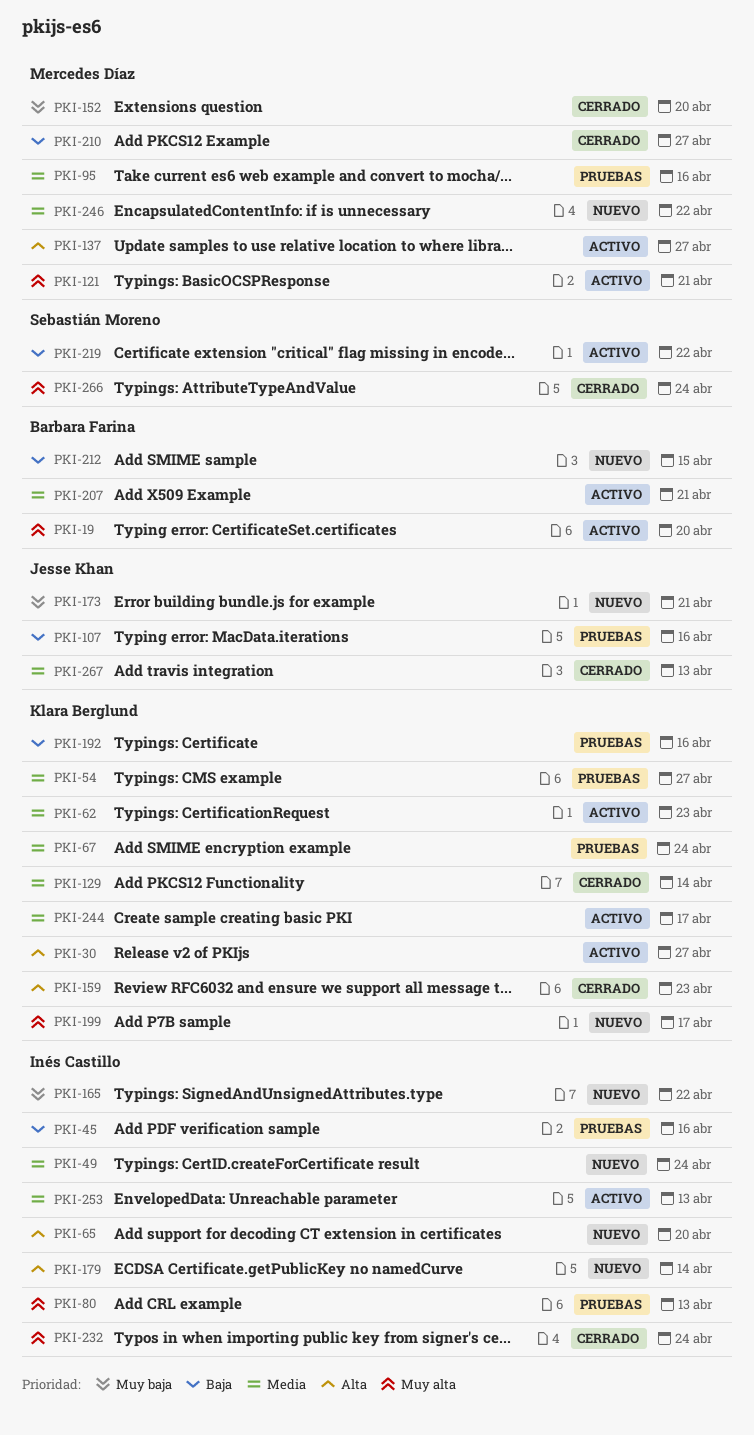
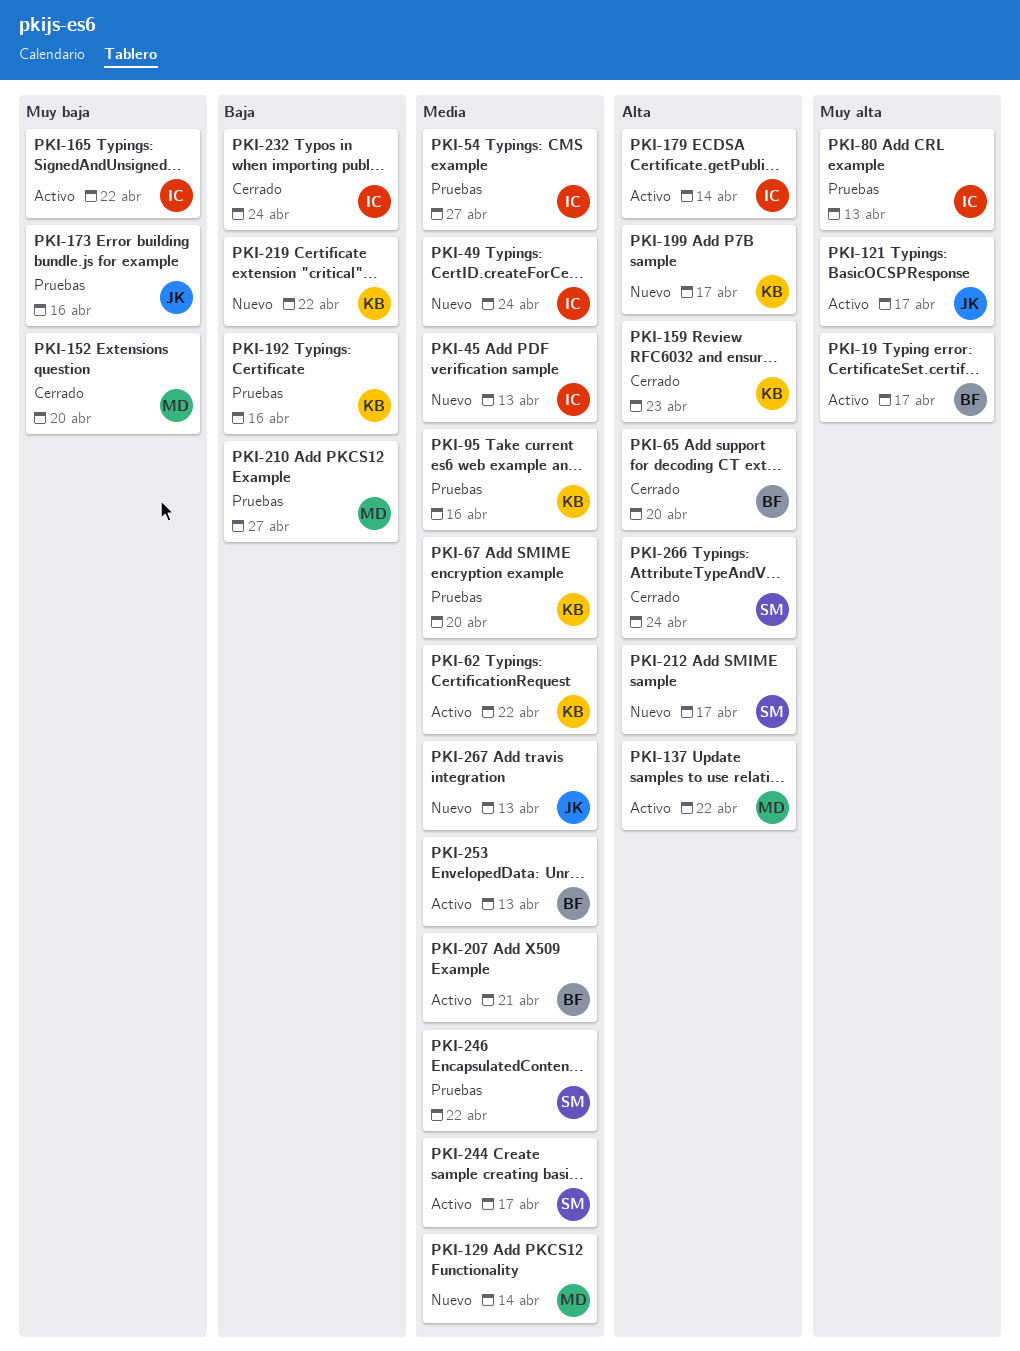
PKI-19, due: Apr 20 -> Apr 17
PKI-30: present -> none
PKI-45, status: Pruebas -> Nuevo
PKI-45, priority: Baja -> Media
PKI-45, due: Apr 16 -> Apr 13
PKI-54, owner: Klara Berglund -> Inés Castillo
PKI-62, due: Apr 23 -> Apr 22
PKI-65, status: Nuevo -> Cerrado
PKI-65, owner: Inés Castillo -> Barbara Farina
PKI-67, due: Apr 24 -> Apr 20
PKI-95, owner: Mercedes Díaz -> Klara Berglund
PKI-107: present -> none
PKI-121, owner: Mercedes Díaz -> Jesse Khan
PKI-121, due: Apr 21 -> Apr 17
PKI-129, status: Cerrado -> Nuevo
PKI-129, owner: Klara Berglund -> Mercedes Díaz
PKI-137, due: Apr 27 -> Apr 22
PKI-165, status: Nuevo -> Activo
PKI-173, status: Nuevo -> Pruebas
PKI-173, due: Apr 21 -> Apr 16
PKI-179, status: Nuevo -> Activo
PKI-199, priority: Muy alta -> Alta
PKI-210, status: Cerrado -> Pruebas
PKI-212, owner: Barbara Farina -> Sebastián Moreno
PKI-212, priority: Baja -> Alta
PKI-212, due: Apr 15 -> Apr 17
PKI-219, status: Activo -> Nuevo
PKI-219, owner: Sebastián Moreno -> Klara Berglund
PKI-232, priority: Muy alta -> Baja
PKI-244, owner: Klara Berglund -> Sebastián Moreno
PKI-246, status: Nuevo -> Pruebas
PKI-246, owner: Mercedes Díaz -> Sebastián Moreno
PKI-253, owner: Inés Castillo -> Barbara Farina
PKI-266, priority: Muy alta -> Alta
PKI-267, status: Cerrado -> Nuevo

